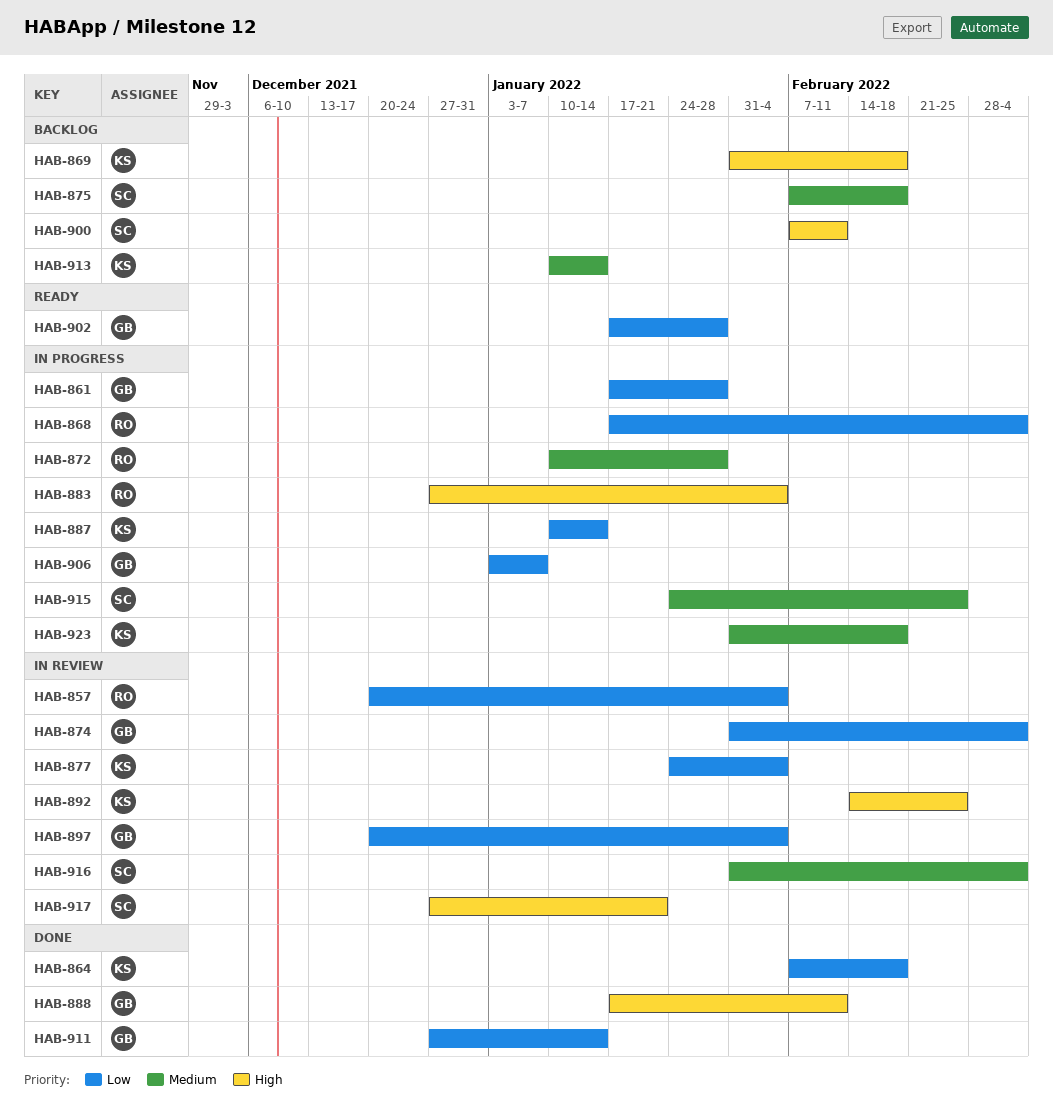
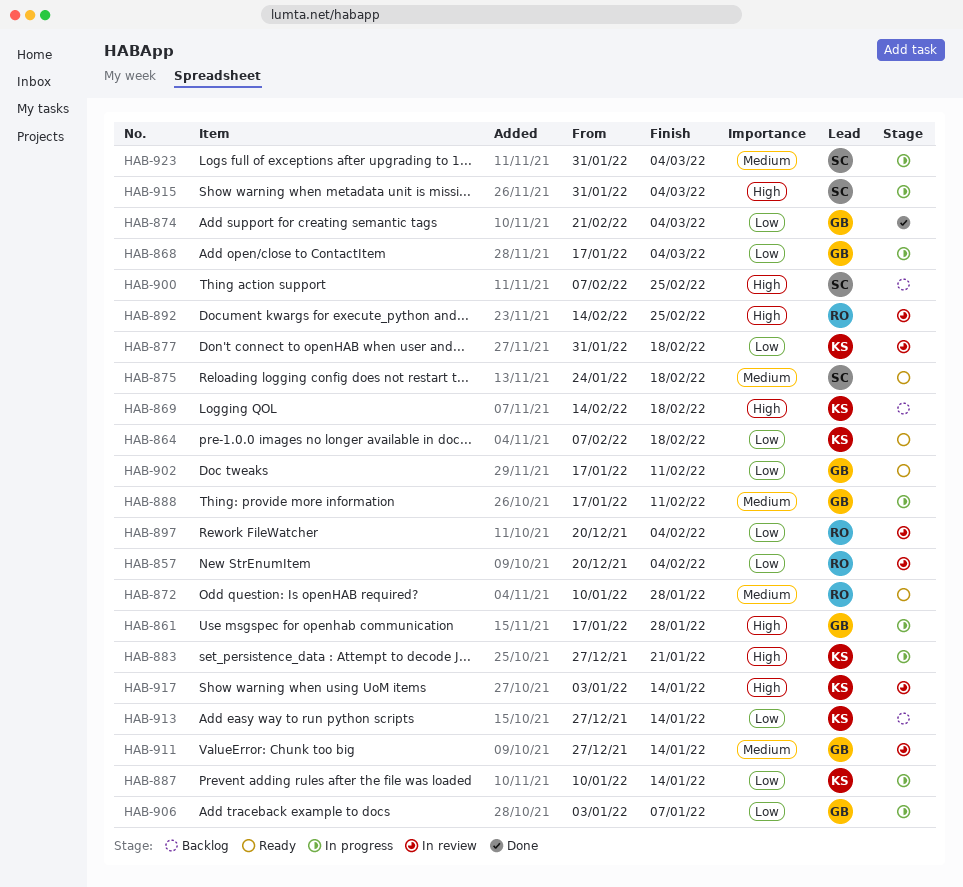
HAB-861, priority: Low -> High
HAB-864, status: Done -> Ready
HAB-868, owner: RO -> GB
HAB-869, start: Jan 31 -> Feb 14
HAB-872, status: In progress -> Ready
HAB-874, status: In review -> Done
HAB-874, start: Jan 31 -> Feb 21
HAB-875, status: Backlog -> Ready
HAB-875, start: Feb 7 -> Jan 24
HAB-877, start: Jan 24 -> Jan 31
HAB-877, due: Feb 4 -> Feb 18
HAB-883, owner: RO -> KS
HAB-883, due: Feb 4 -> Jan 21
HAB-888, status: Done -> In progress
HAB-888, priority: High -> Medium
HAB-892, owner: KS -> RO
HAB-897, owner: GB -> RO
HAB-900, due: Feb 11 -> Feb 25
HAB-902, due: Jan 28 -> Feb 11
HAB-911, status: Done -> In review
HAB-911, priority: Low -> Medium
HAB-913, priority: Medium -> Low
HAB-913, start: Jan 10 -> Dec 27
HAB-915, priority: Medium -> High
HAB-915, start: Jan 24 -> Jan 31
HAB-915, due: Feb 25 -> Mar 4
HAB-916: present -> none
HAB-917, owner: SC -> KS
HAB-917, start: Dec 27 -> Jan 3
HAB-917, due: Jan 21 -> Jan 14
HAB-923, owner: KS -> SC
HAB-923, due: Feb 18 -> Mar 4

